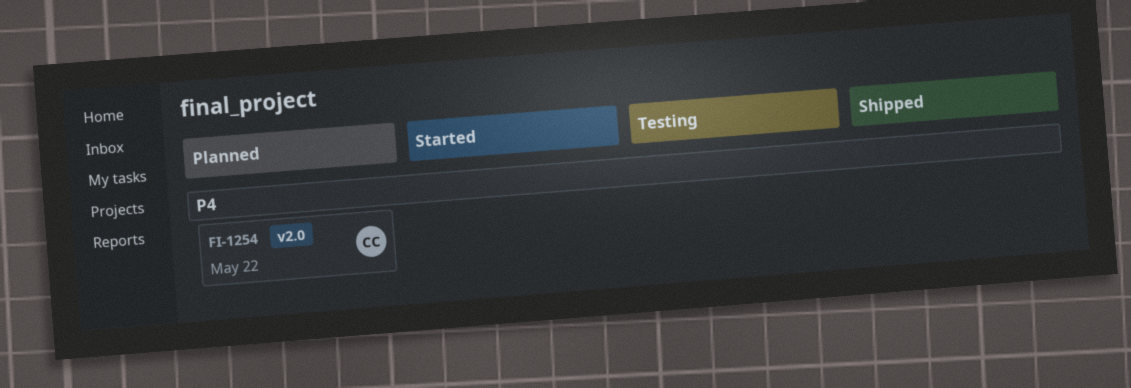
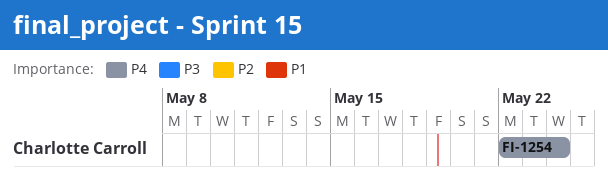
FI-1254, due: May 22 -> May 24

